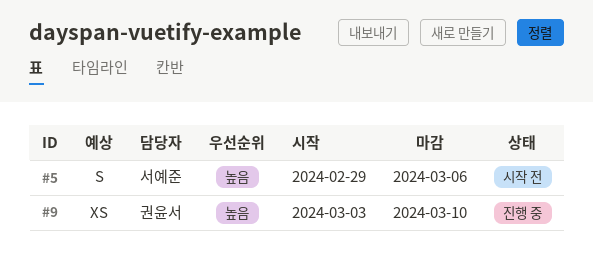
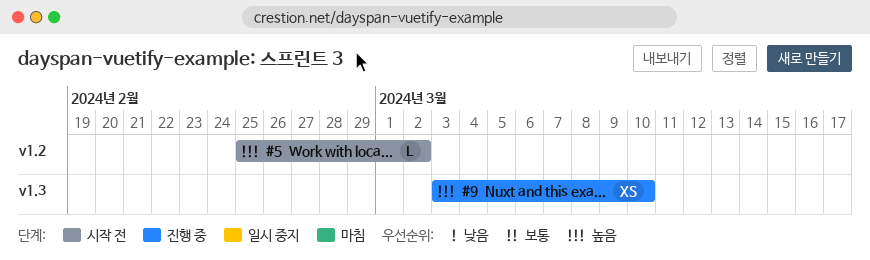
#5, estimate: S -> L
#5, start: Feb 29 -> Feb 25
#5, due: Mar 6 -> Mar 2

